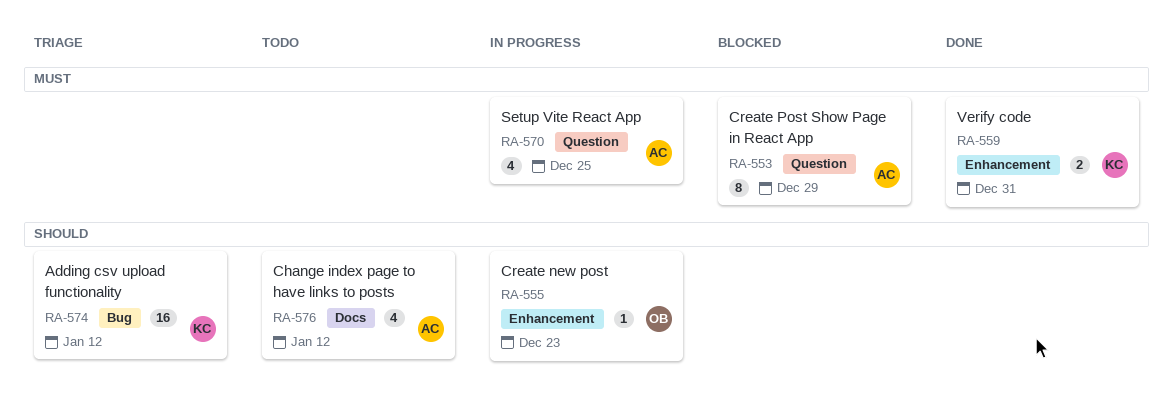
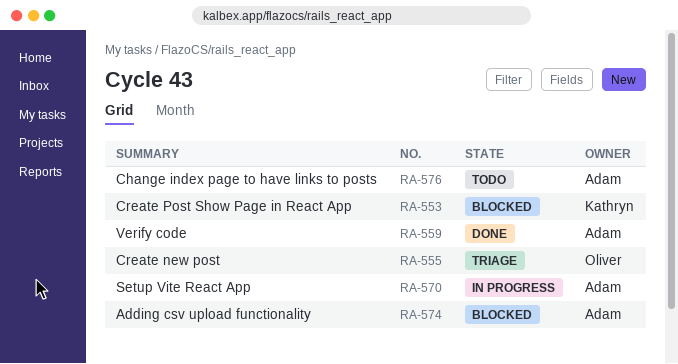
RA-553, owner: Adam -> Kathryn
RA-555, status: In progress -> Triage
RA-559, owner: Kathryn -> Adam
RA-574, status: Triage -> Blocked
RA-574, owner: Kathryn -> Adam

